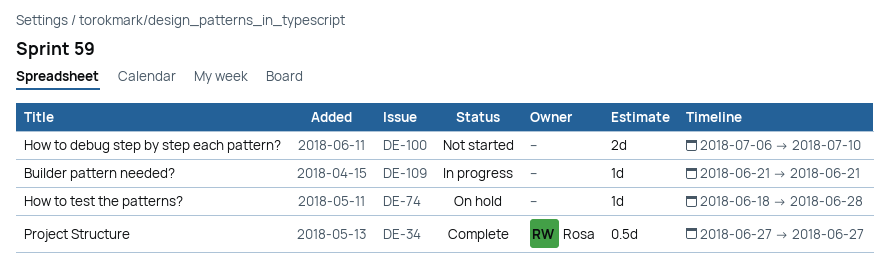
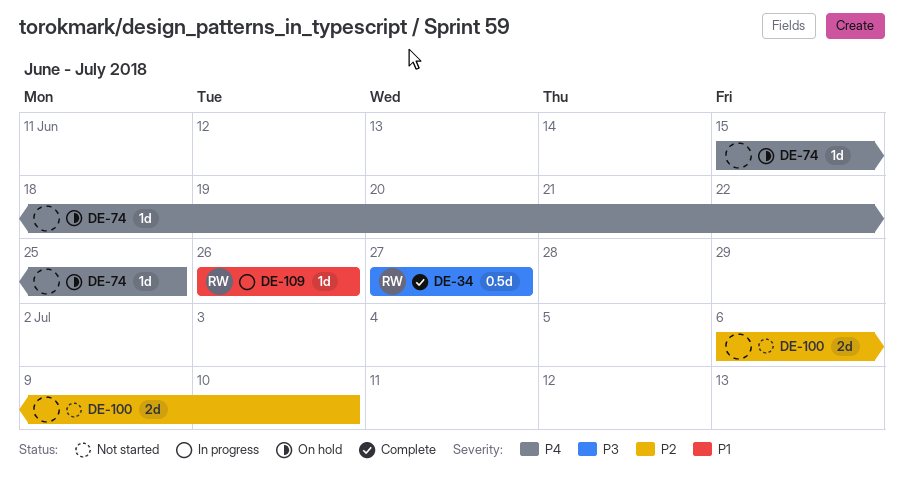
DE-74, start: Jun 18 -> Jun 15
DE-74, due: Jun 28 -> Jun 25
DE-109, owner: none -> Rosa
DE-109, start: Jun 21 -> Jun 26
DE-109, due: Jun 21 -> Jun 26

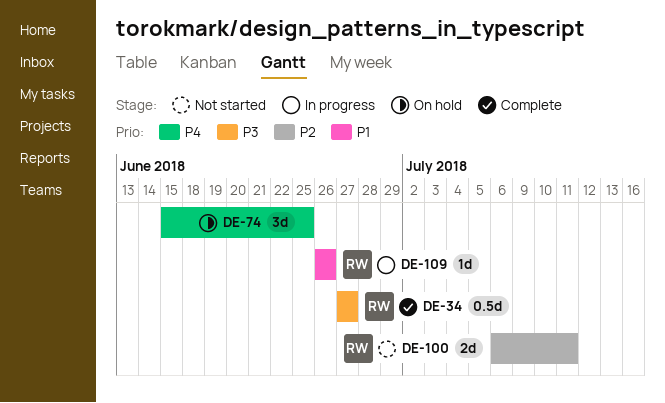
DE-74, estimate: 1d -> 3d
DE-100, owner: none -> RW
DE-100, due: Jul 10 -> Jul 11

